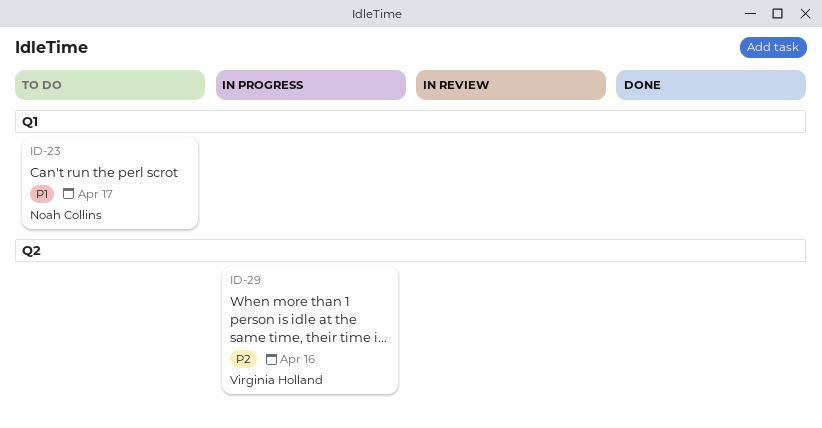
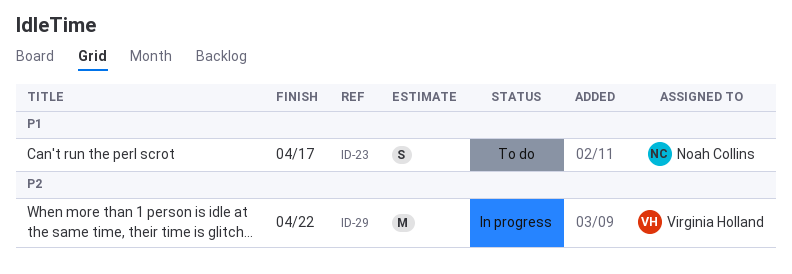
ID-29, due: Apr 16 -> Apr 22

